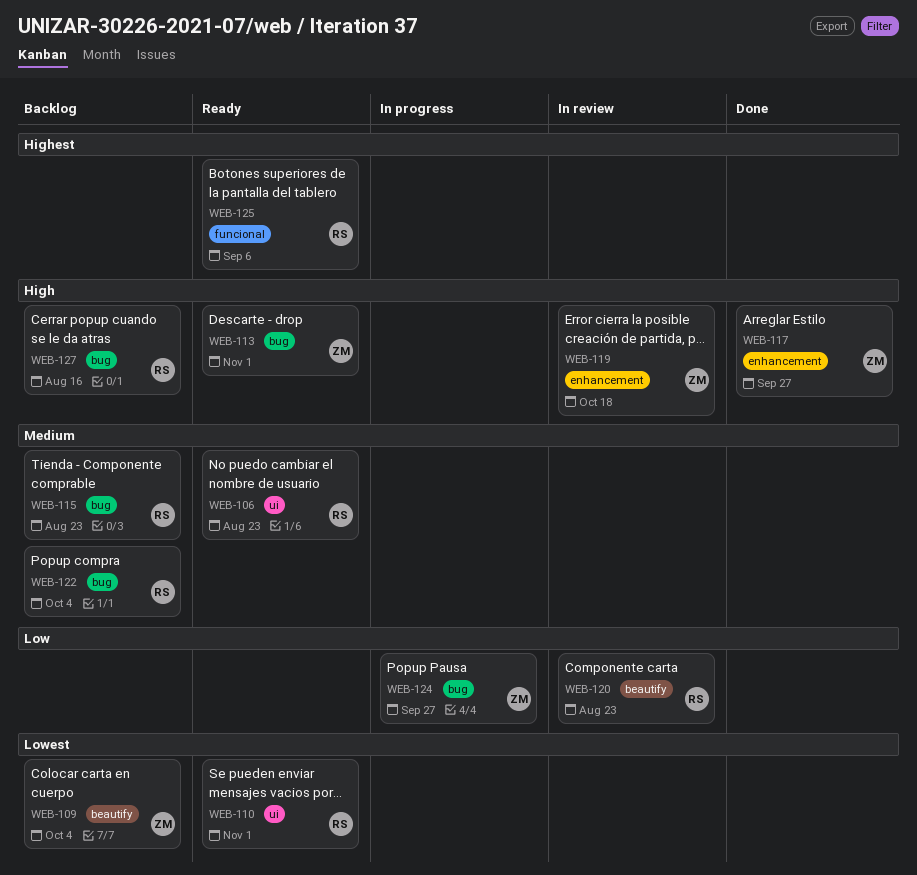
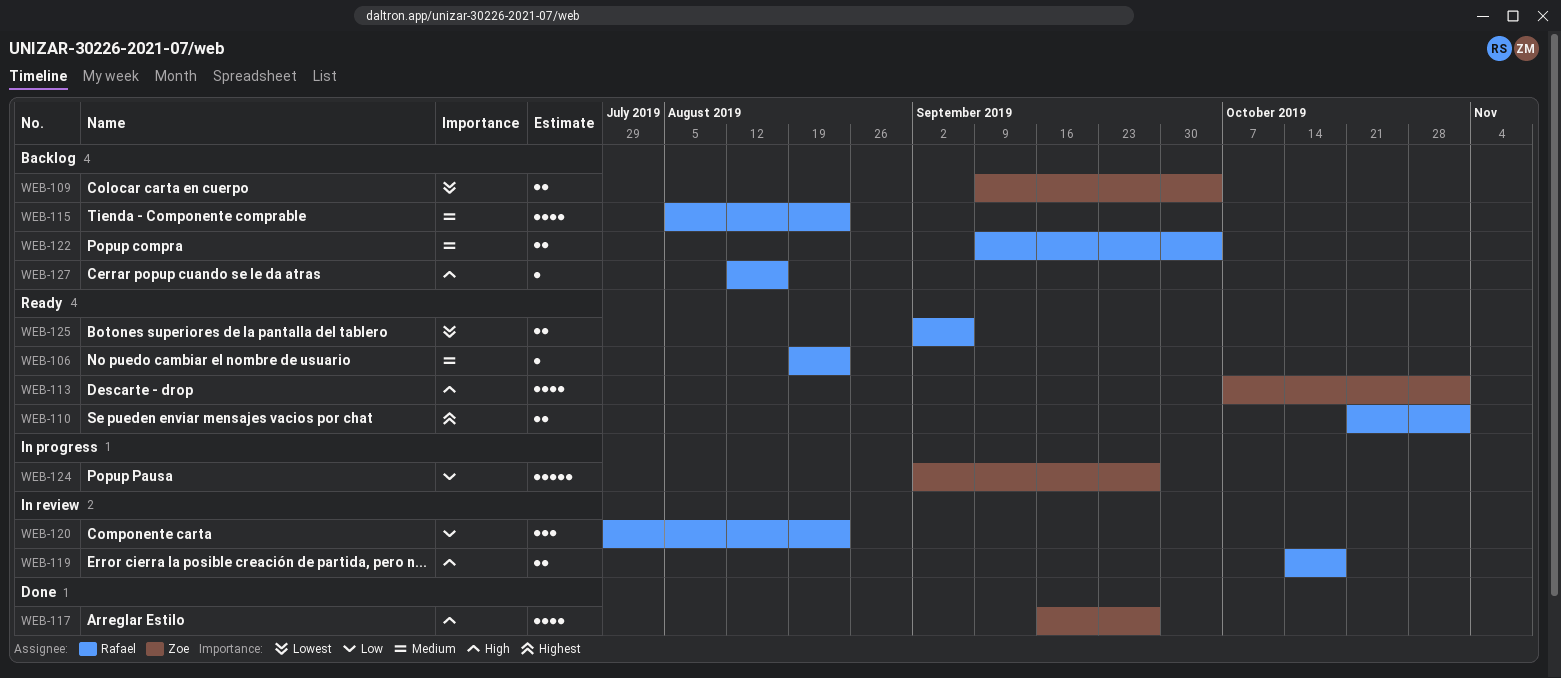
WEB-110, priority: Lowest -> Highest
WEB-119, owner: Zoe -> Rafael
WEB-125, priority: Highest -> Lowest

